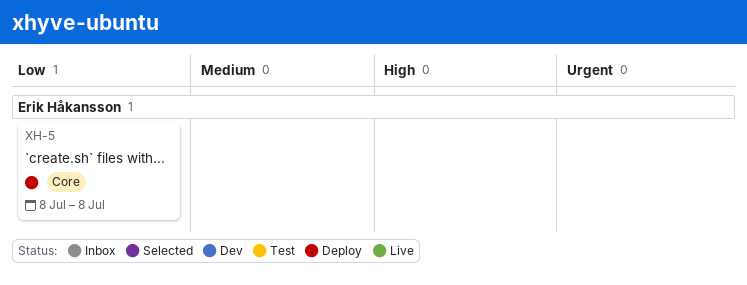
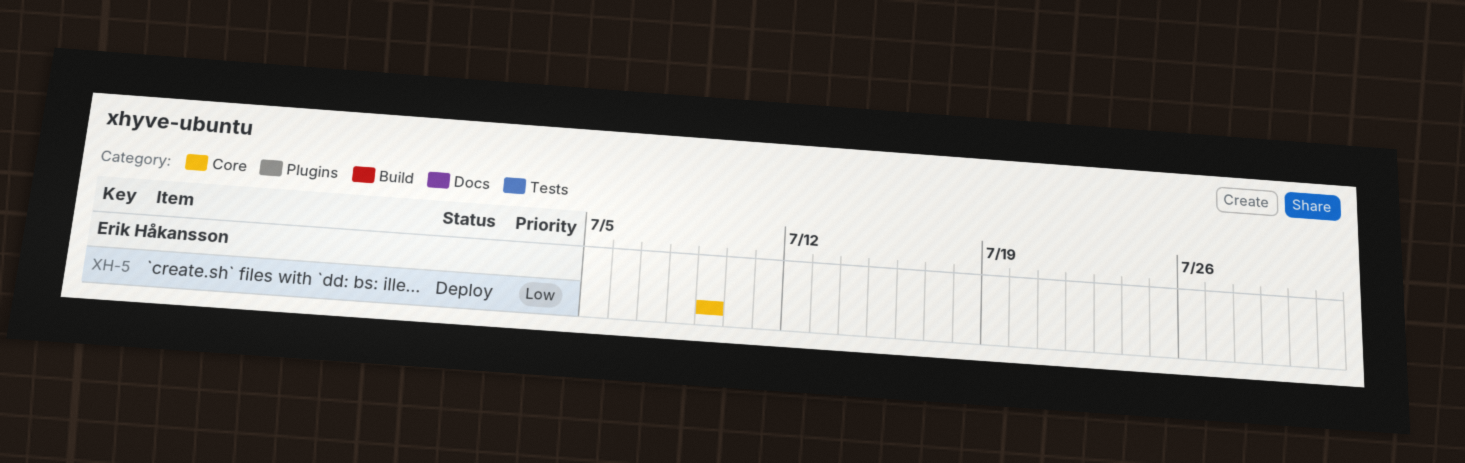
XH-5, start: Jul 8 -> Jul 9
XH-5, due: Jul 8 -> Jul 9

